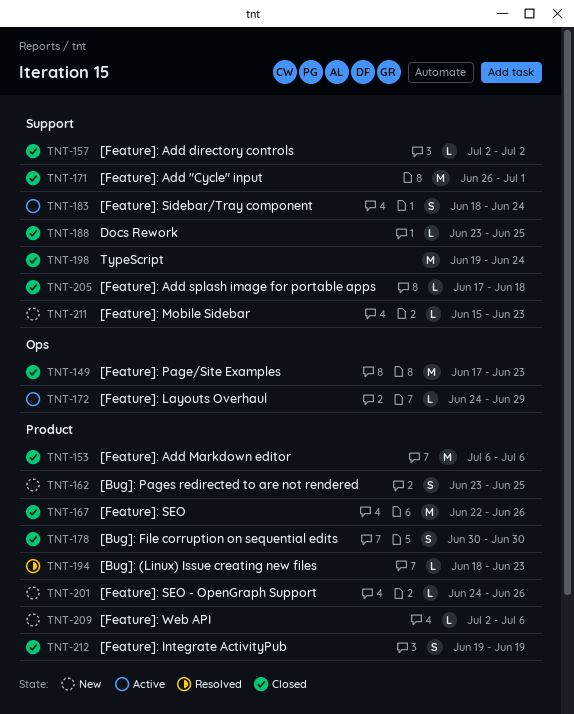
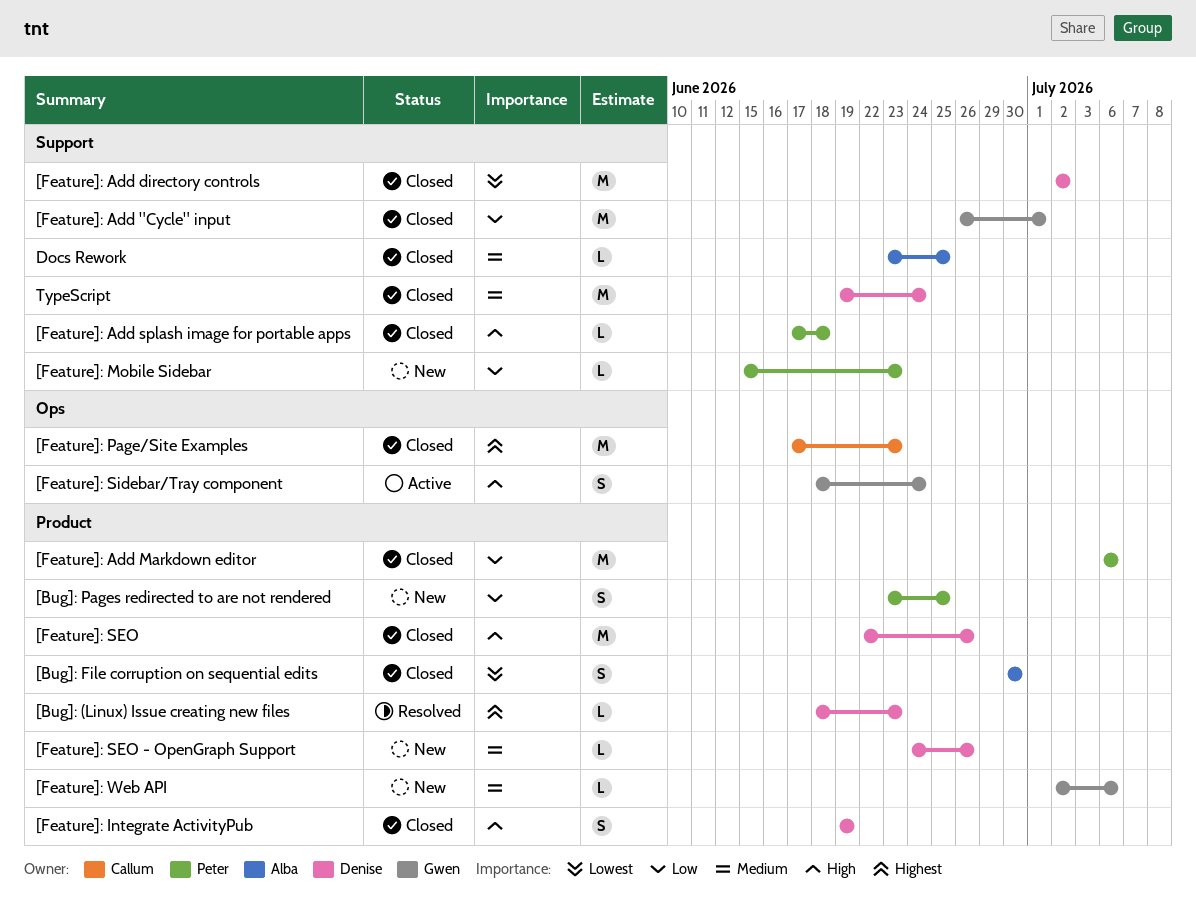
[Feature]: Add directory controls, estimate: L -> M
[Feature]: Layouts Overhaul: present -> none
[Feature]: Sidebar/Tray component, label: Support -> Ops

